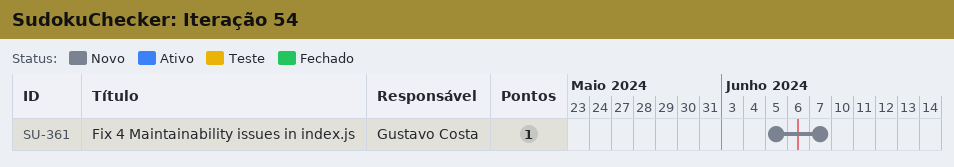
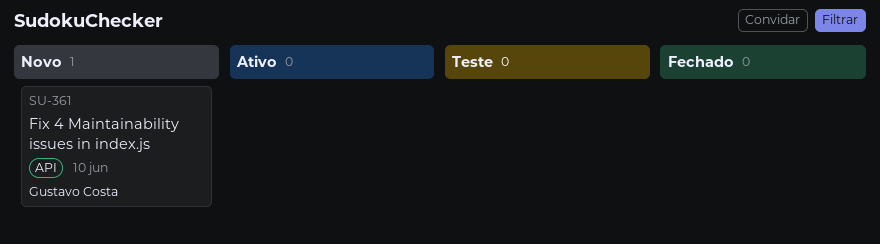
SU-361, due: Jun 7 -> Jun 10

